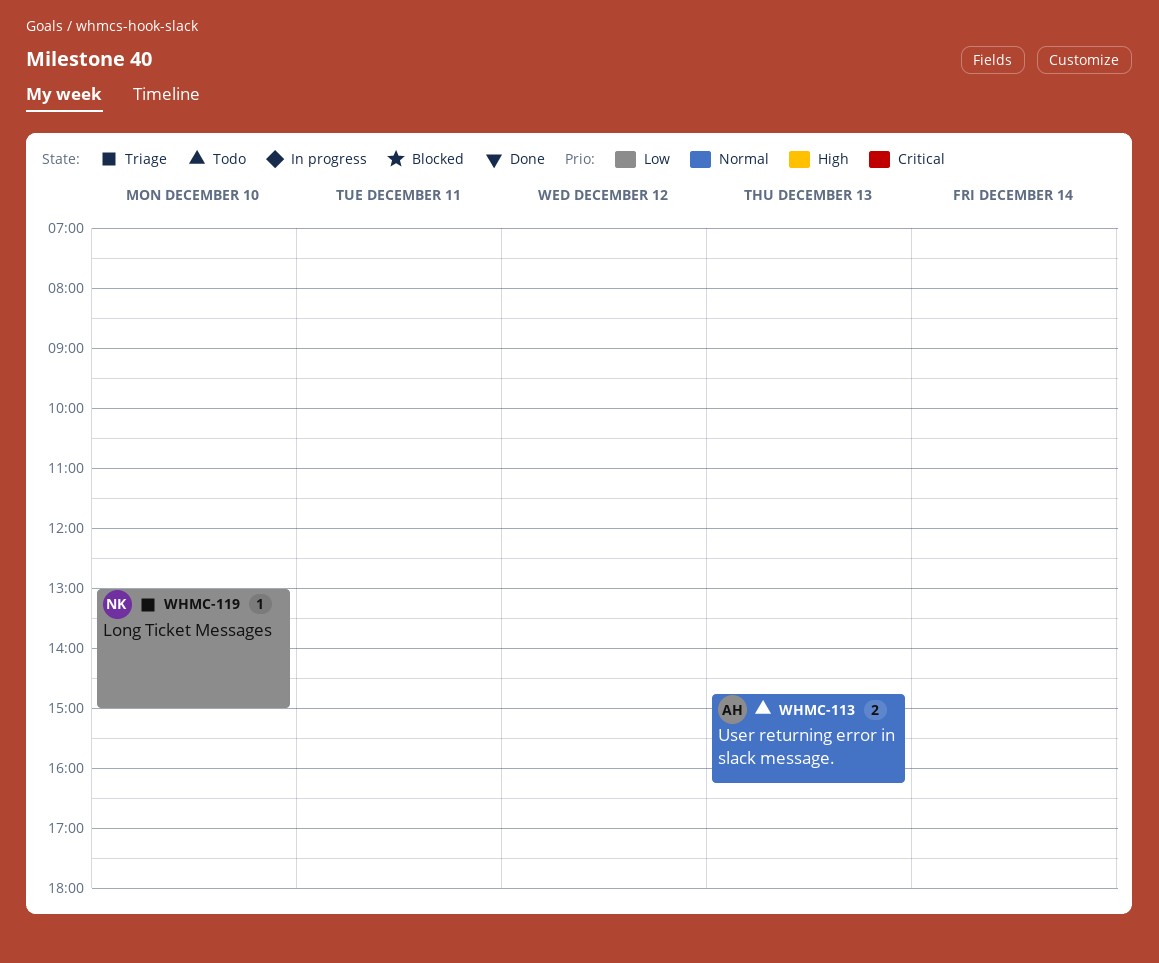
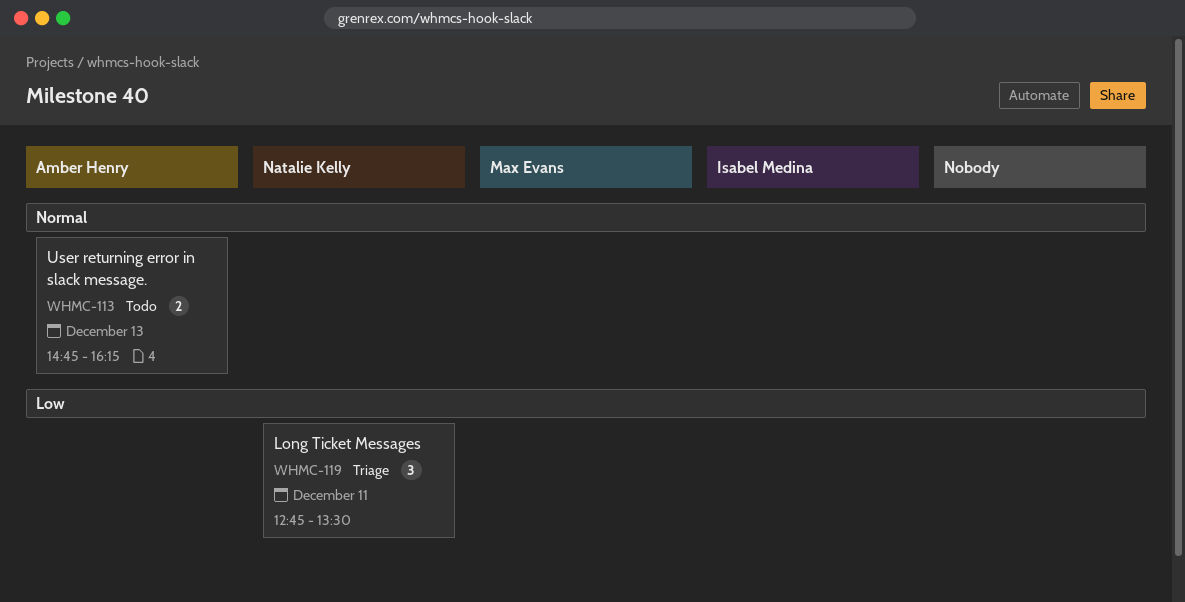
WHMC-119, estimate: 1 -> 3
WHMC-119, day: Dec 10 -> Dec 11
WHMC-119, begins: 13:00 -> 12:45
WHMC-119, ends: 15:00 -> 13:30

